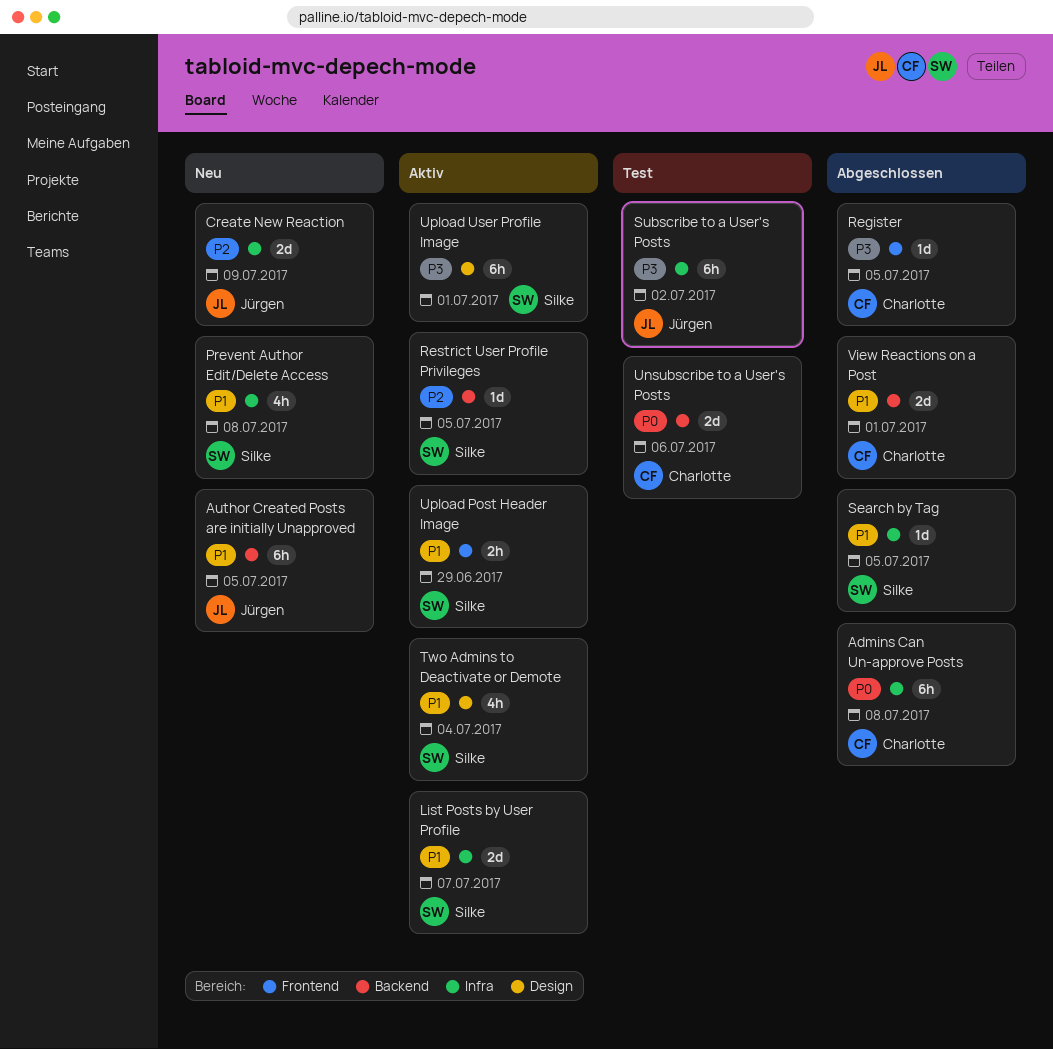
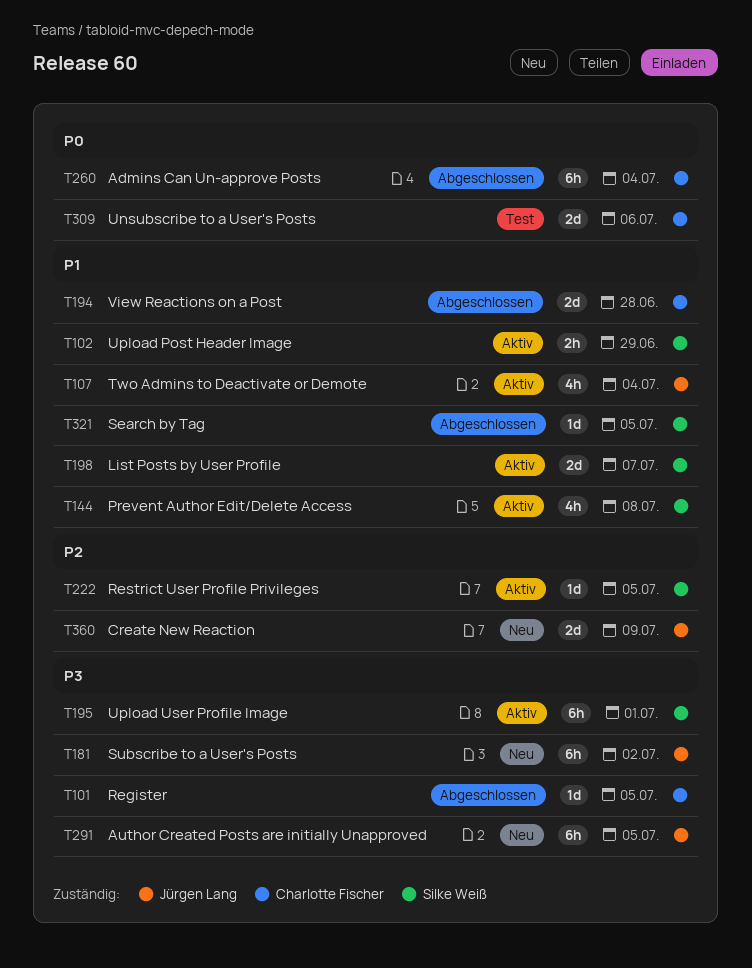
Admins Can Un-approve Posts, due: Jul 8 -> Jul 4
Author Created Posts are initially Unapproved, priority: P1 -> P3
Prevent Author Edit/Delete Access, status: Neu -> Aktiv
Subscribe to a User's Posts, status: Test -> Neu
Two Admins to Deactivate or Demote, owner: Silke Weiß -> Jürgen Lang
View Reactions on a Post, due: Jul 1 -> Jun 28

